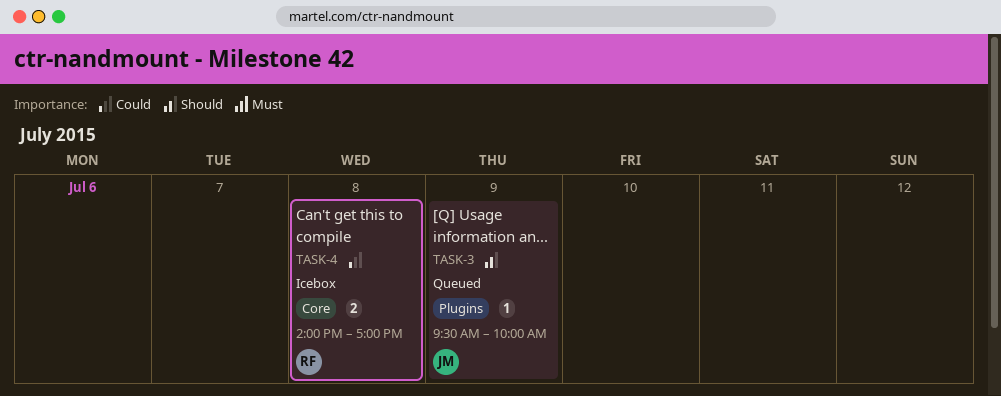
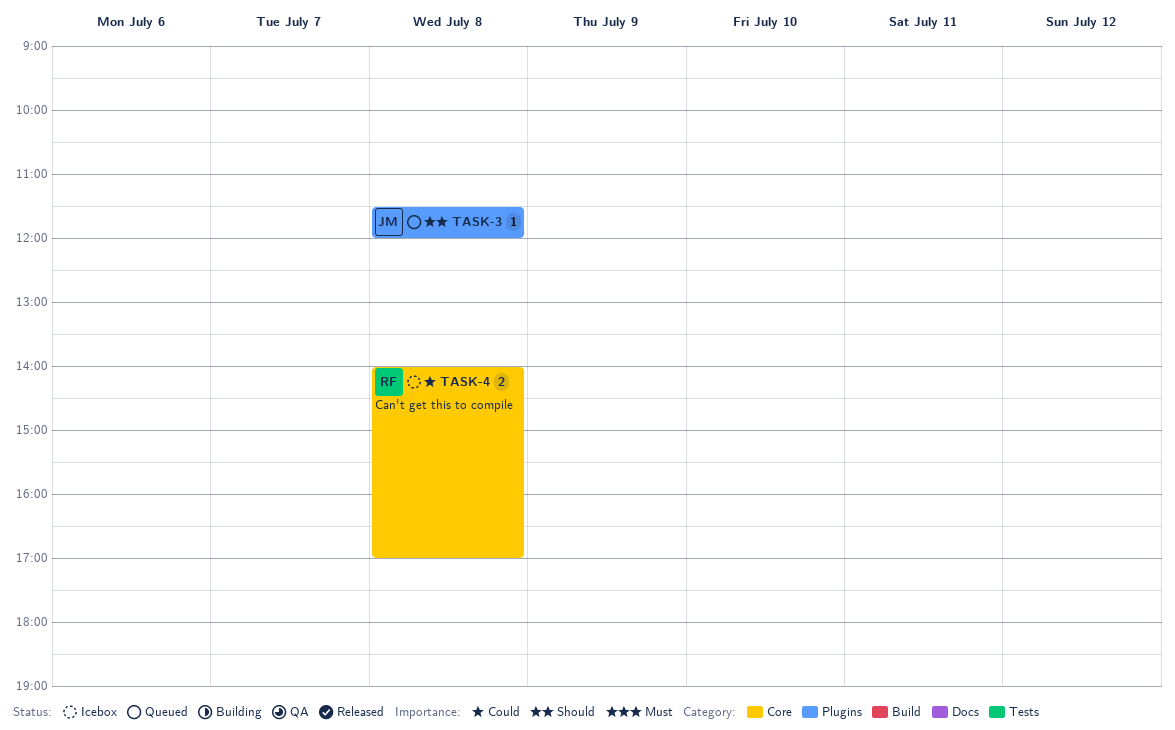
TASK-3, day: Jul 9 -> Jul 8
TASK-3, begins: 09:30 -> 11:30
TASK-3, ends: 10:00 -> 12:00

